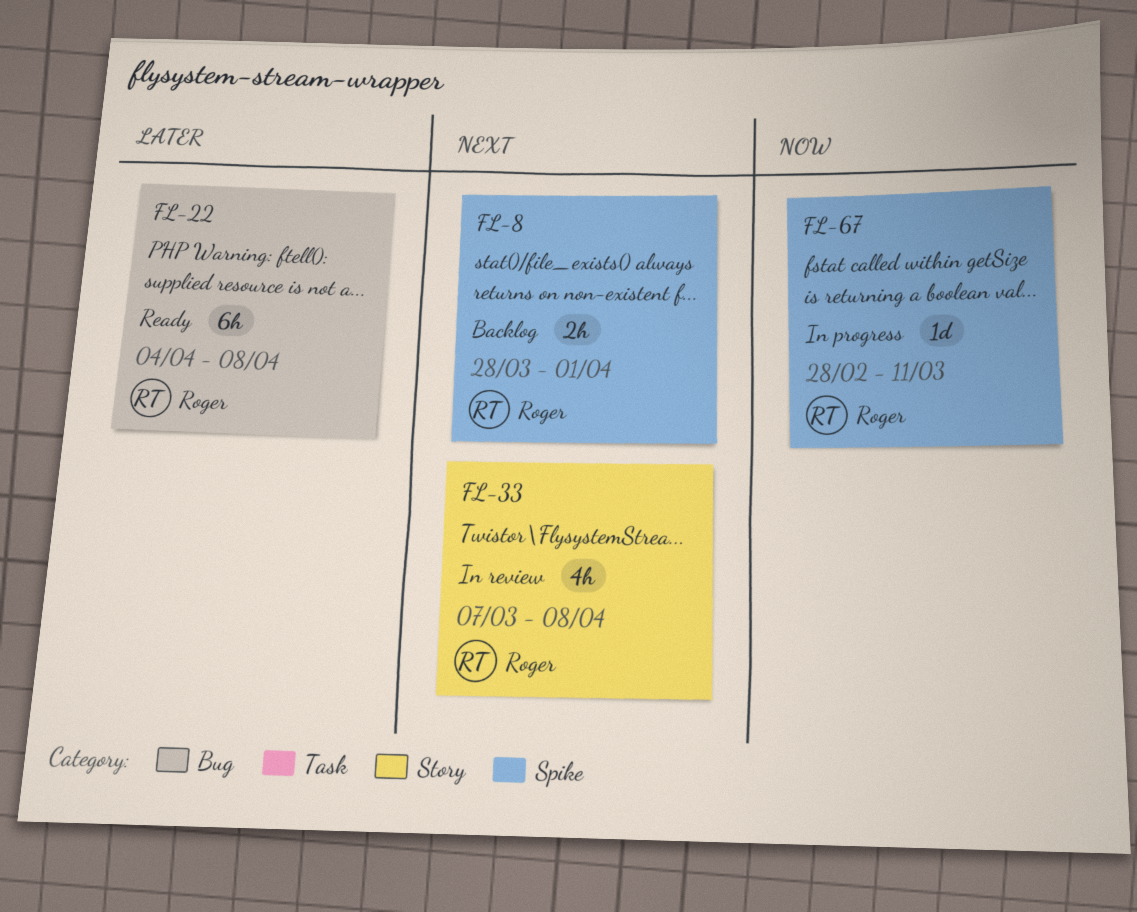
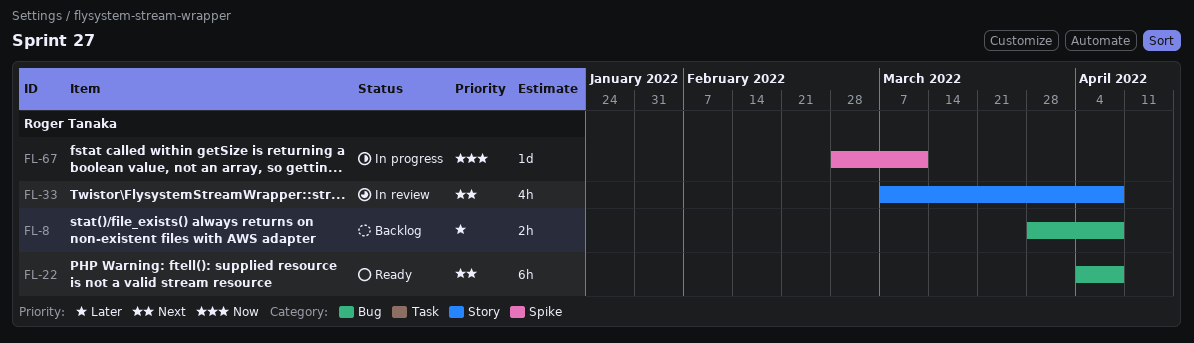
FL-8, priority: Next -> Later
FL-8, label: Spike -> Bug
FL-8, due: Apr 1 -> Apr 8
FL-22, priority: Later -> Next

